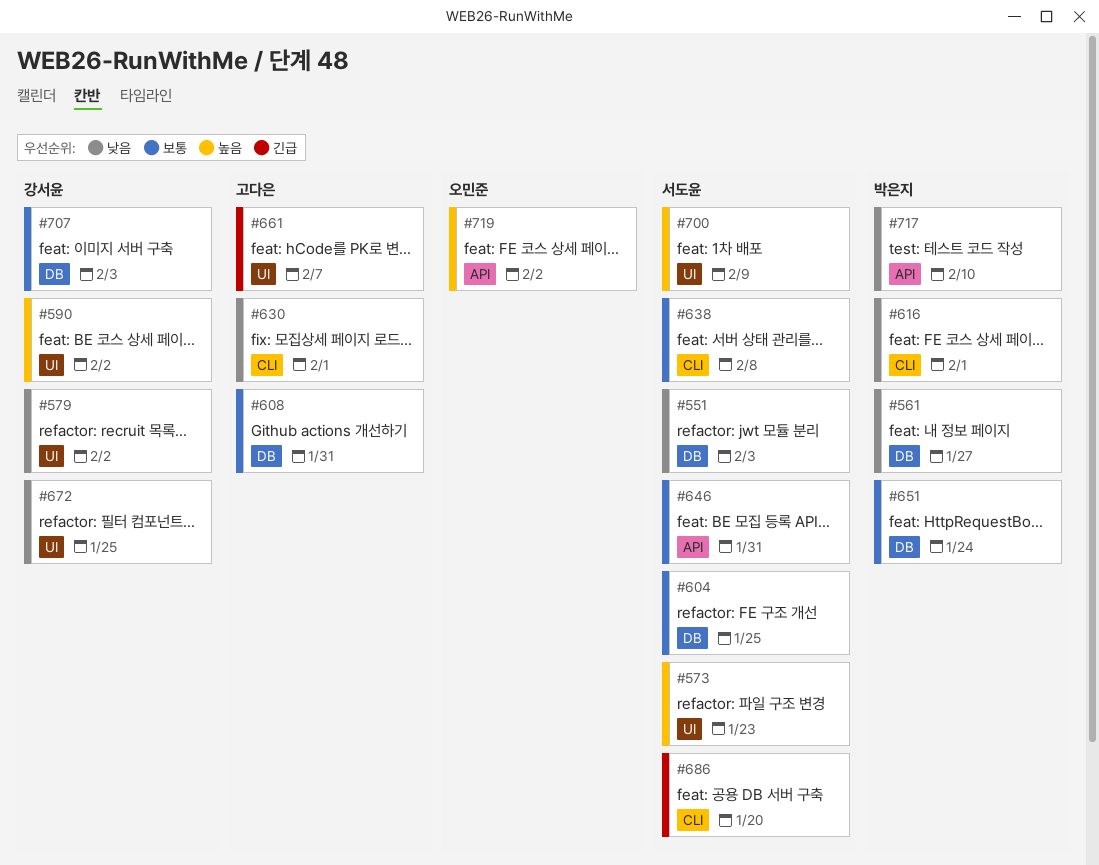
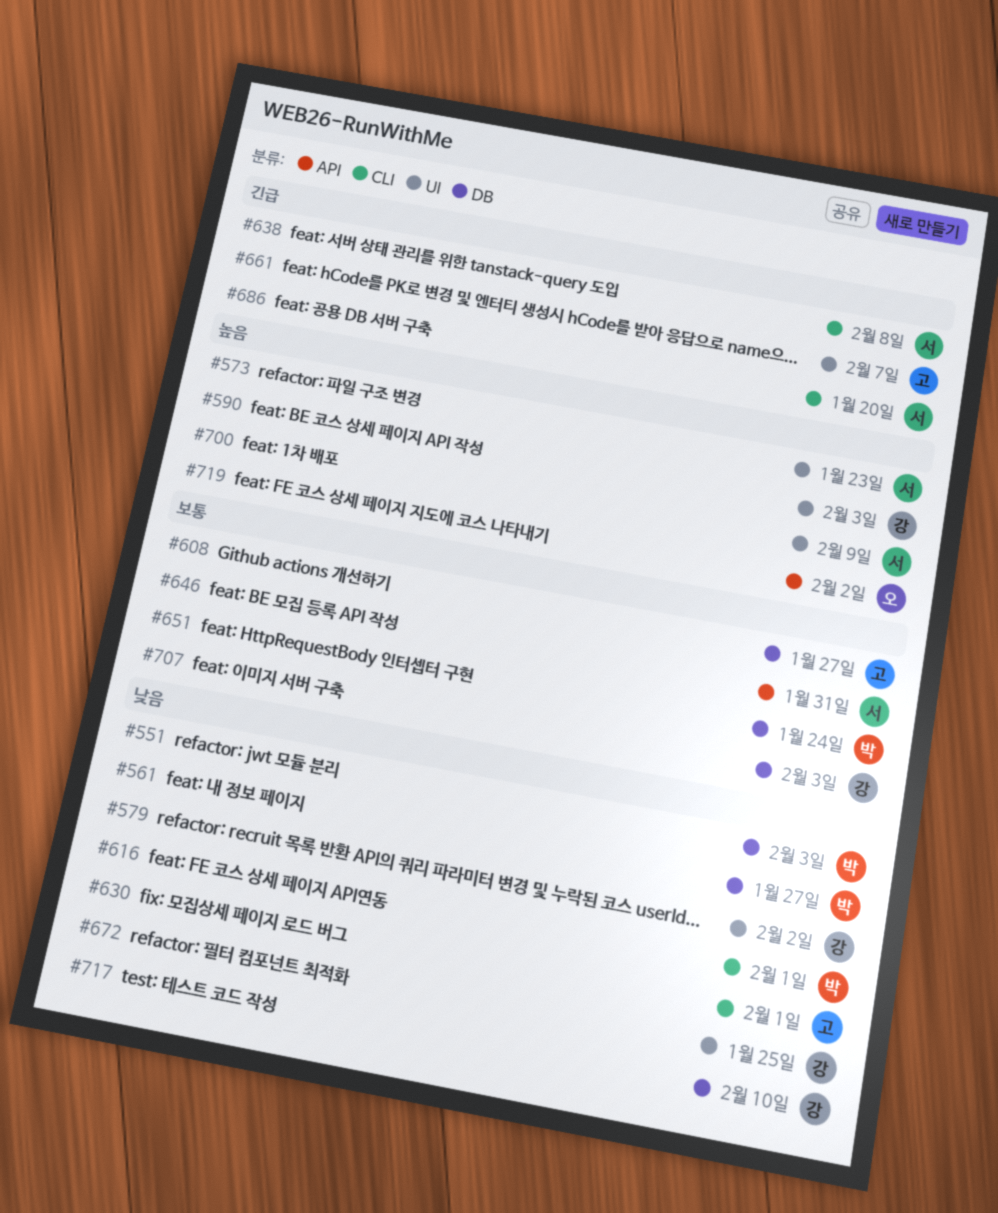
#551, owner: 서도윤 -> 박은지
#590, due: Feb 2 -> Feb 3
#604: present -> none
#608, due: Jan 31 -> Jan 27
#638, priority: 보통 -> 긴급
#717, owner: 박은지 -> 강서윤
#717, label: API -> DB

